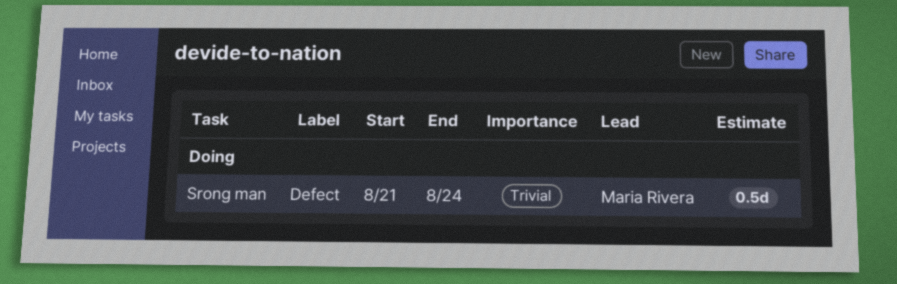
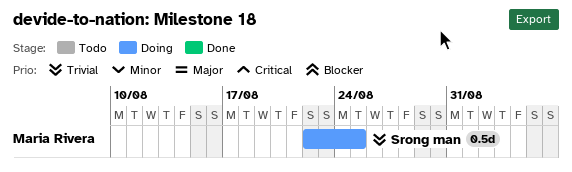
Srong man, start: Aug 21 -> Aug 22
Srong man, due: Aug 24 -> Aug 25

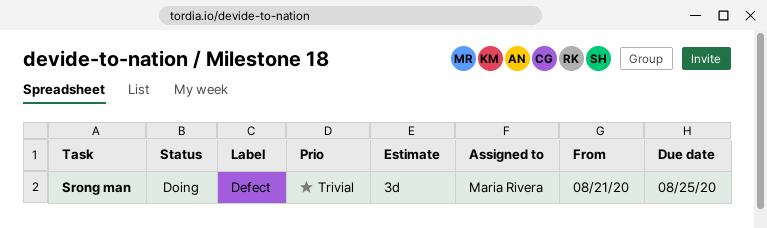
Srong man, estimate: 0.5d -> 3d
Srong man, start: Aug 22 -> Aug 21

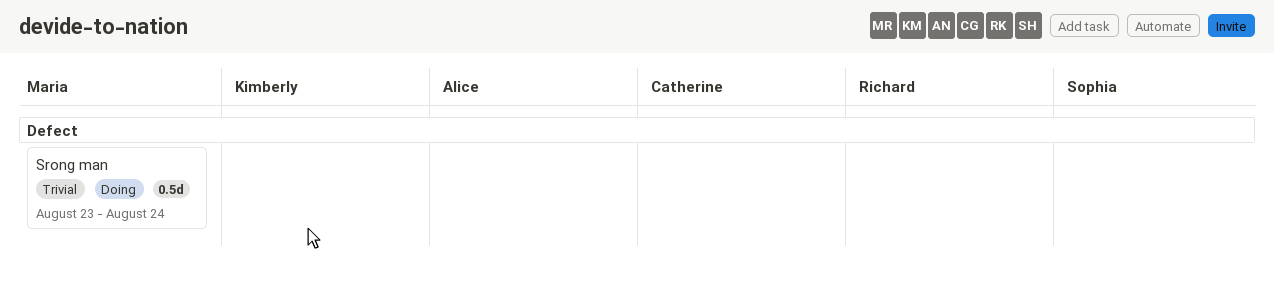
Srong man, estimate: 3d -> 0.5d
Srong man, start: Aug 21 -> Aug 23
Srong man, due: Aug 25 -> Aug 24

